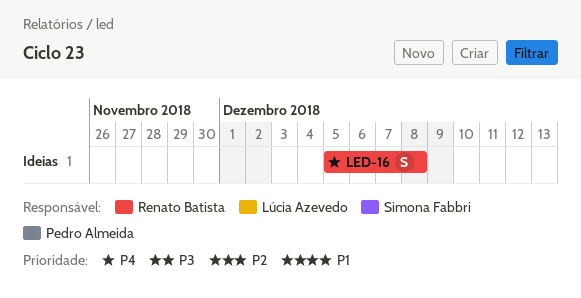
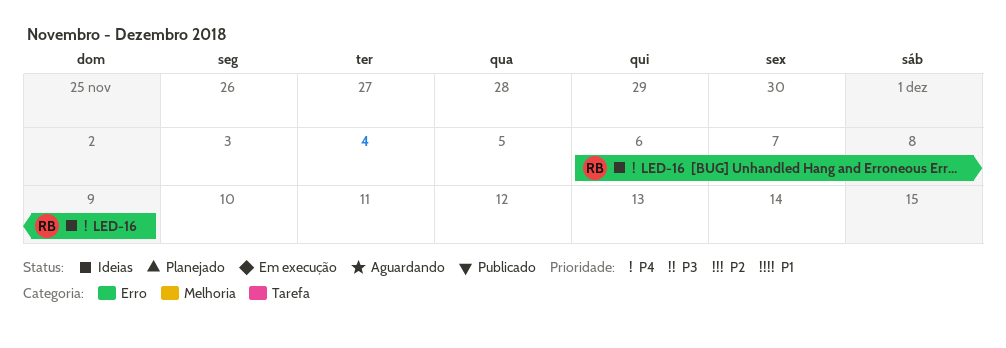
LED-16, start: Dec 5 -> Dec 6
LED-16, due: Dec 8 -> Dec 9

